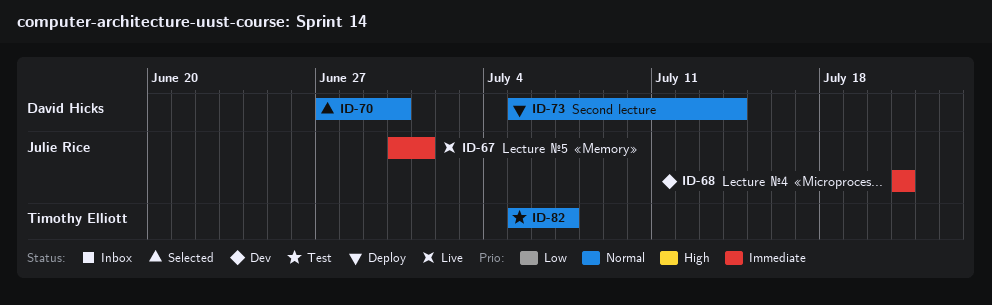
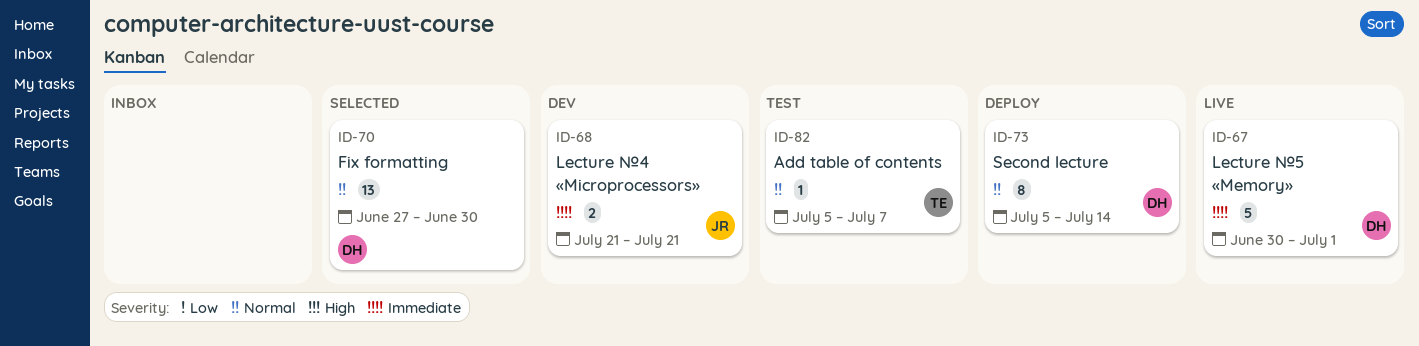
ID-67, owner: Julie Rice -> David Hicks

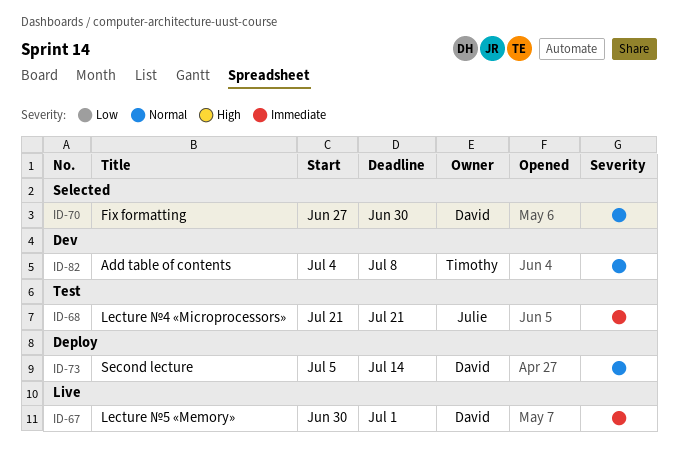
ID-68, status: Dev -> Test
ID-82, status: Test -> Dev
ID-82, start: Jul 5 -> Jul 4
ID-82, due: Jul 7 -> Jul 8

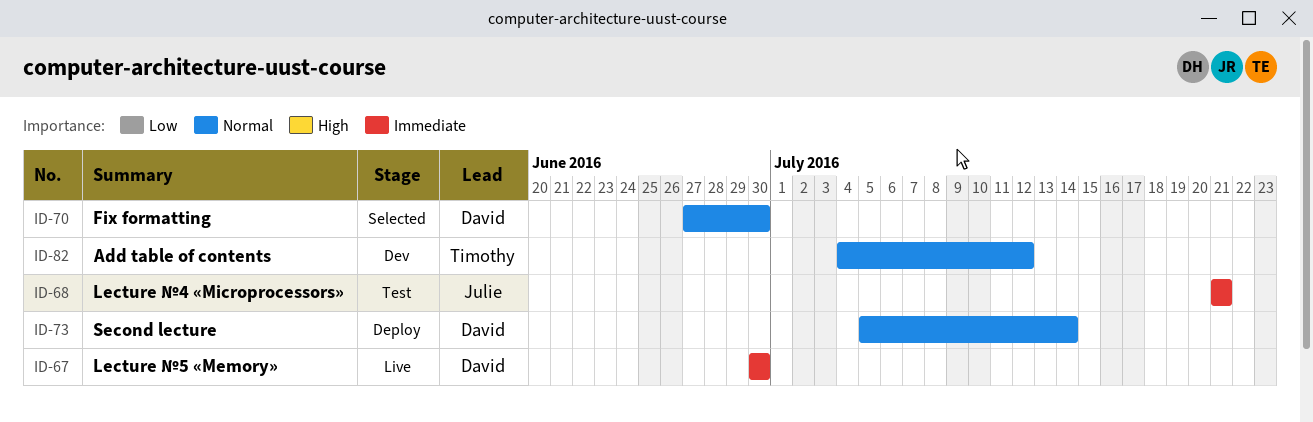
ID-67, due: Jul 1 -> Jun 30
ID-82, due: Jul 8 -> Jul 12

